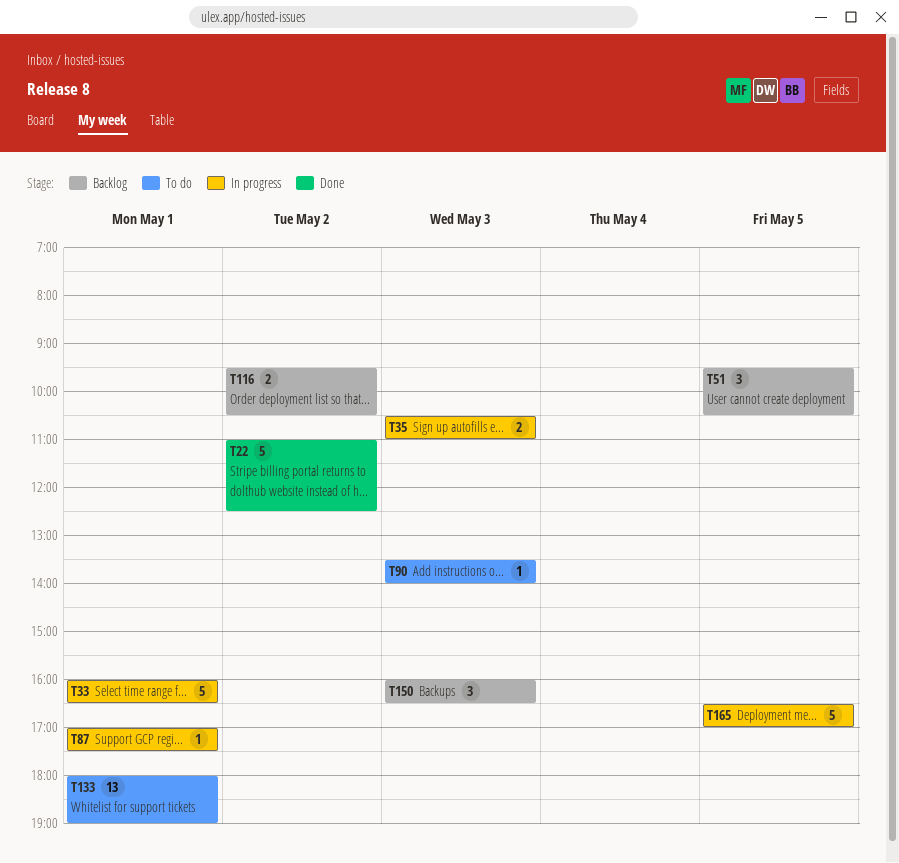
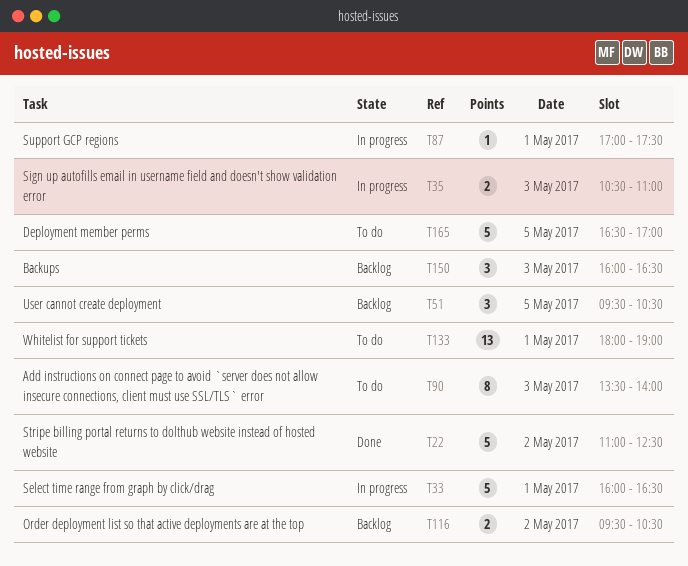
T90, estimate: 1 -> 8
T165, status: In progress -> To do

